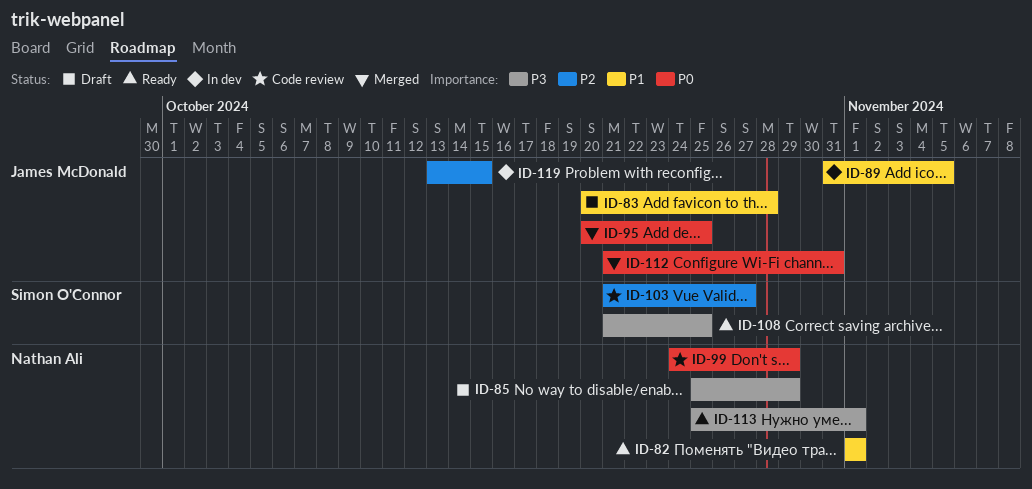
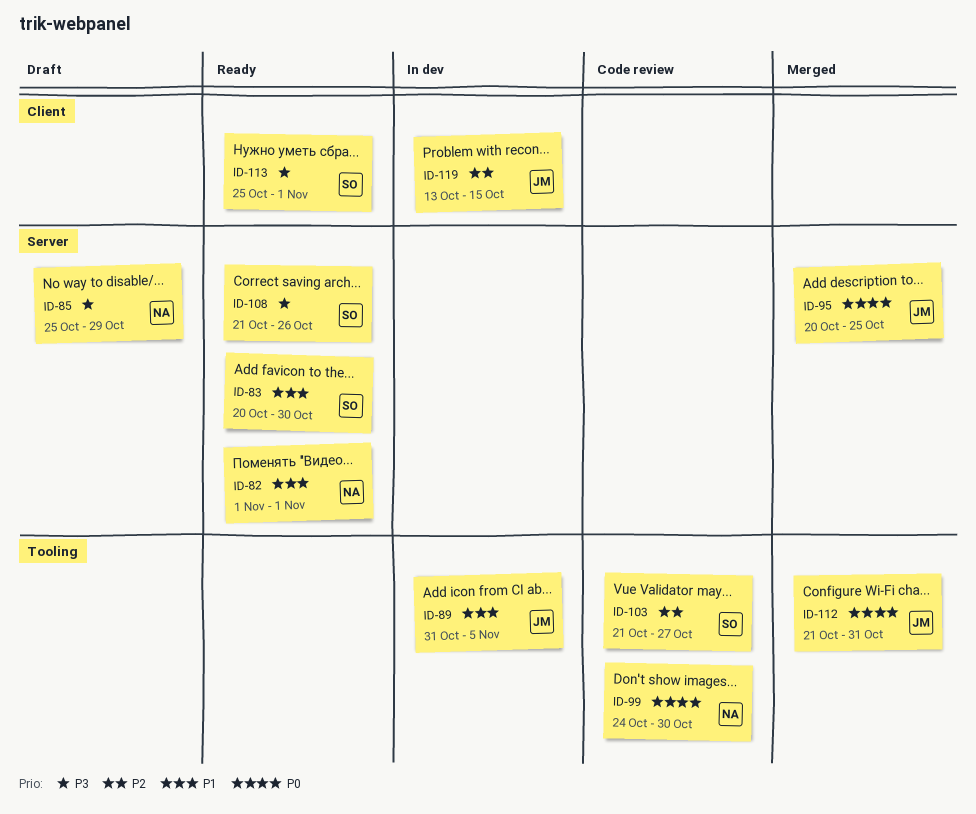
ID-83, status: Draft -> Ready
ID-83, owner: James McDonald -> Simon O'Connor
ID-83, due: Oct 28 -> Oct 30
ID-99, due: Oct 29 -> Oct 30
ID-108, due: Oct 25 -> Oct 26
ID-113, owner: Nathan Ali -> Simon O'Connor

